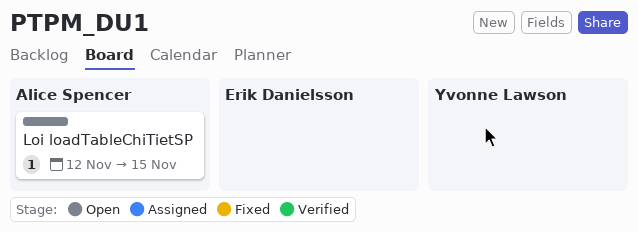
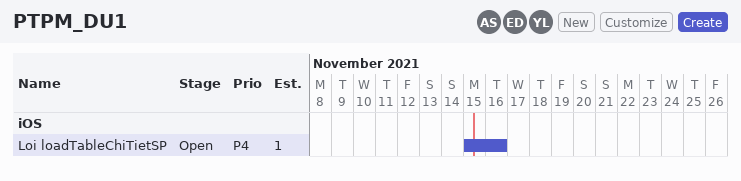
Loi loadTableChiTietSP, start: Nov 12 -> Nov 15
Loi loadTableChiTietSP, due: Nov 15 -> Nov 16

